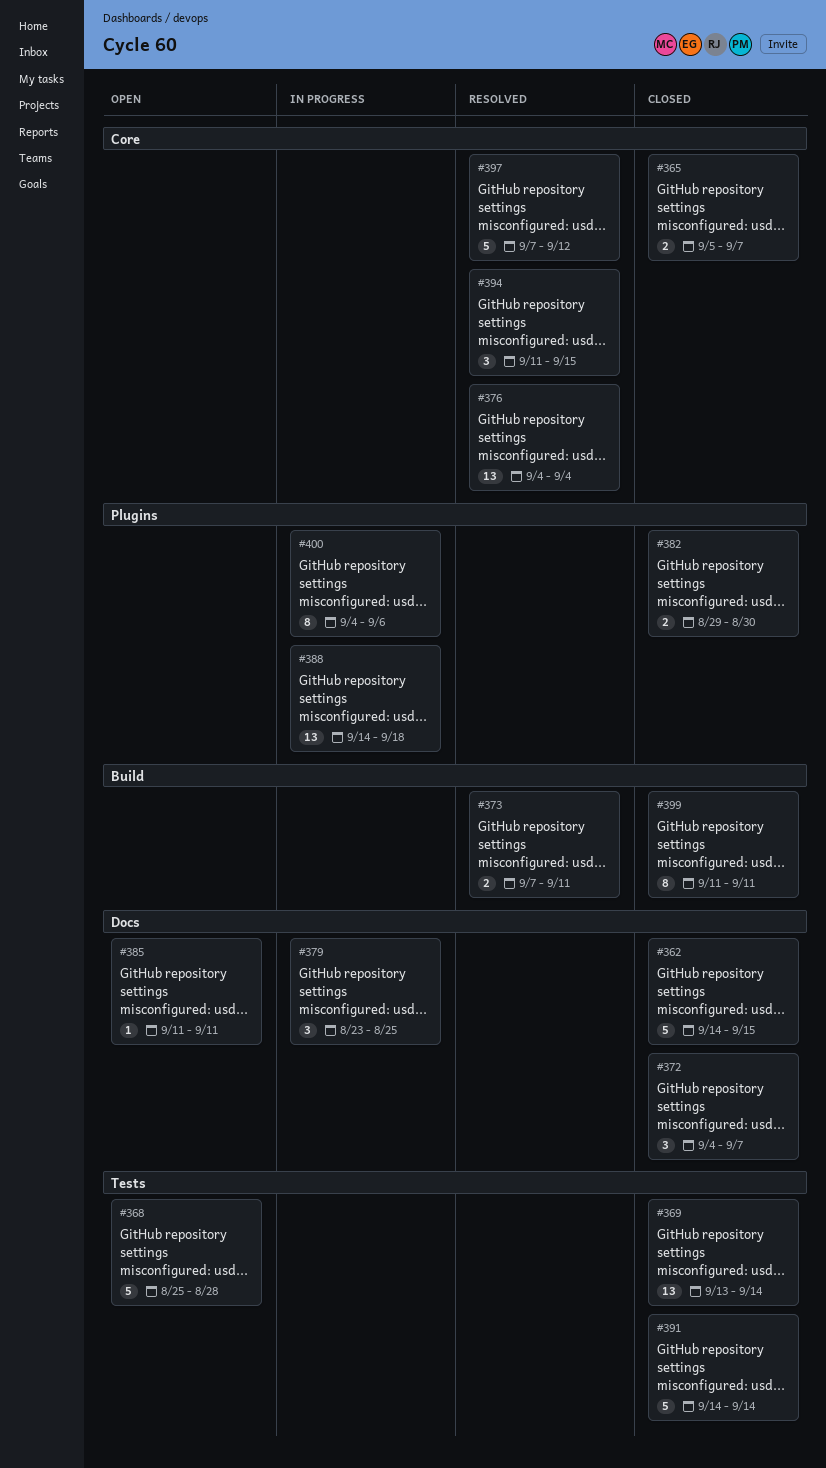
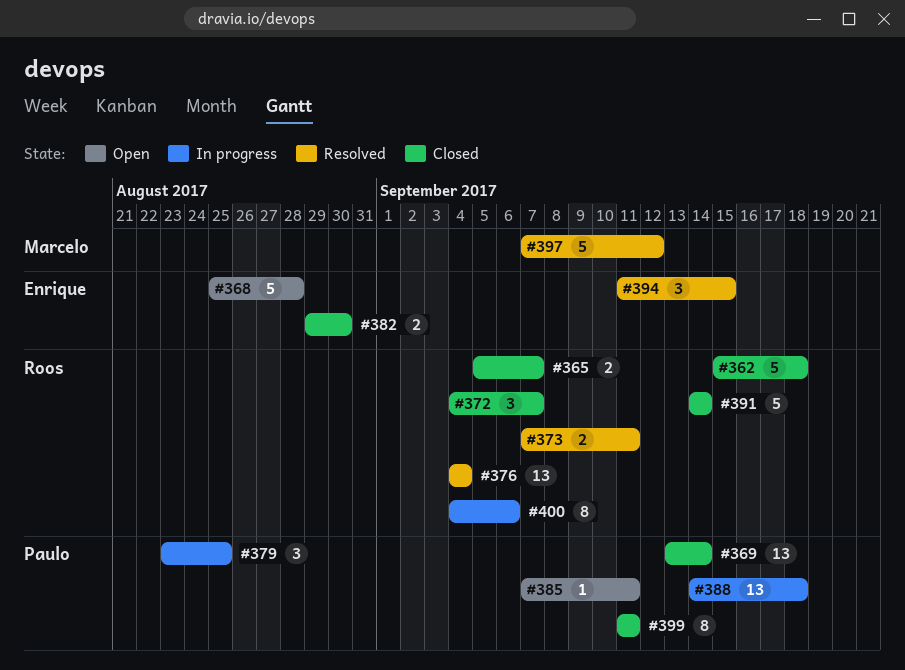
#362, start: Sep 14 -> Sep 15
#362, due: Sep 15 -> Sep 18
#385, start: Sep 11 -> Sep 7

